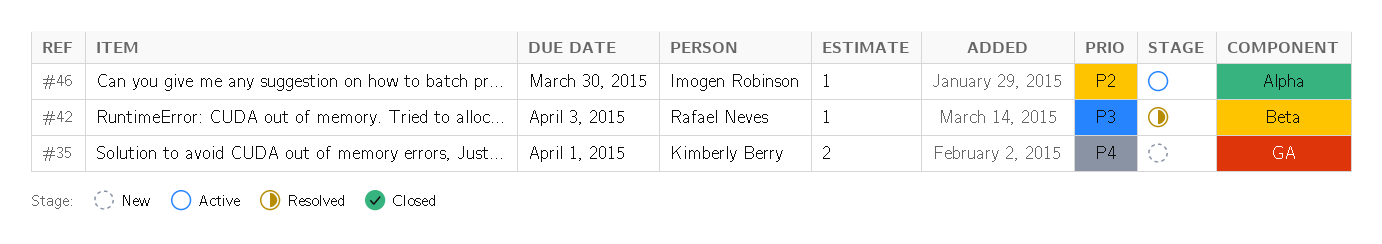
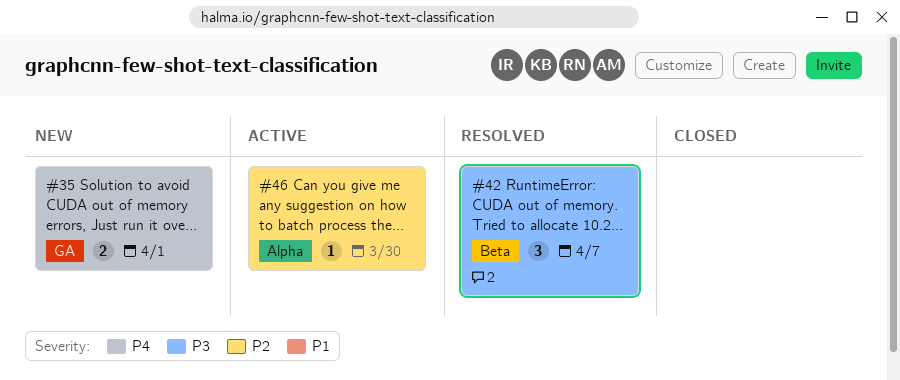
#42, estimate: 1 -> 3
#42, due: Apr 3 -> Apr 7

